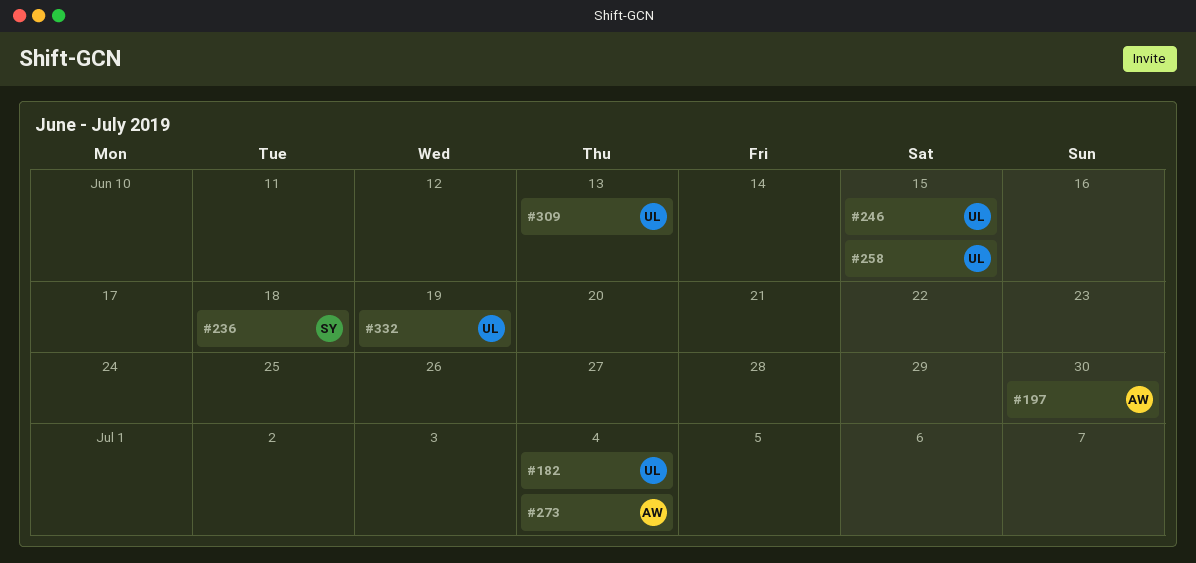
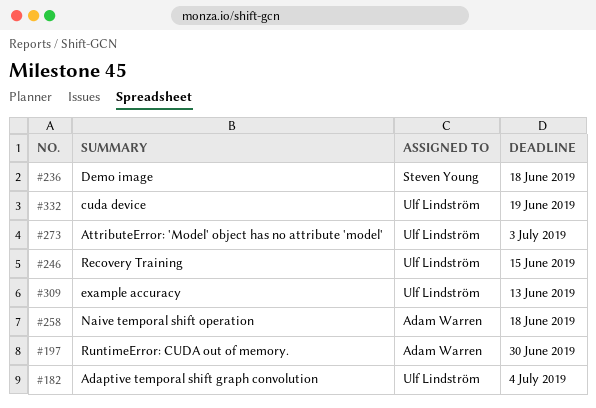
#258, owner: Ulf Lindström -> Adam Warren
#258, due: Jun 15 -> Jun 18
#273, owner: Adam Warren -> Ulf Lindström
#273, due: Jul 4 -> Jul 3

